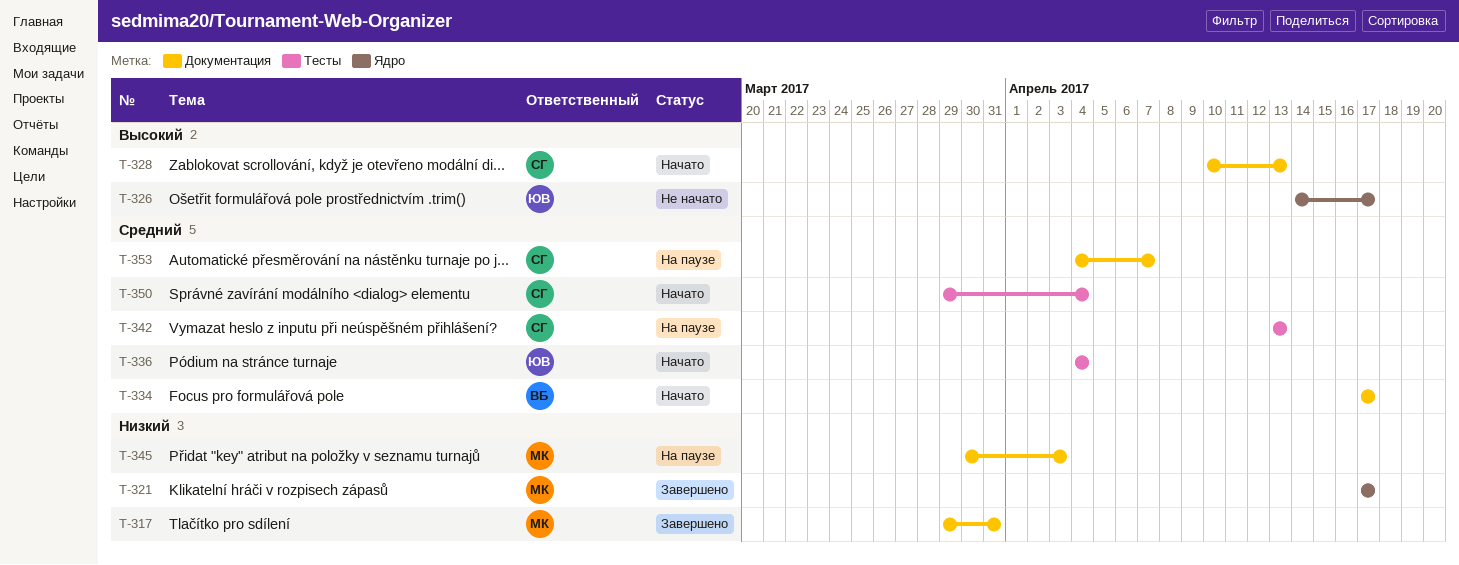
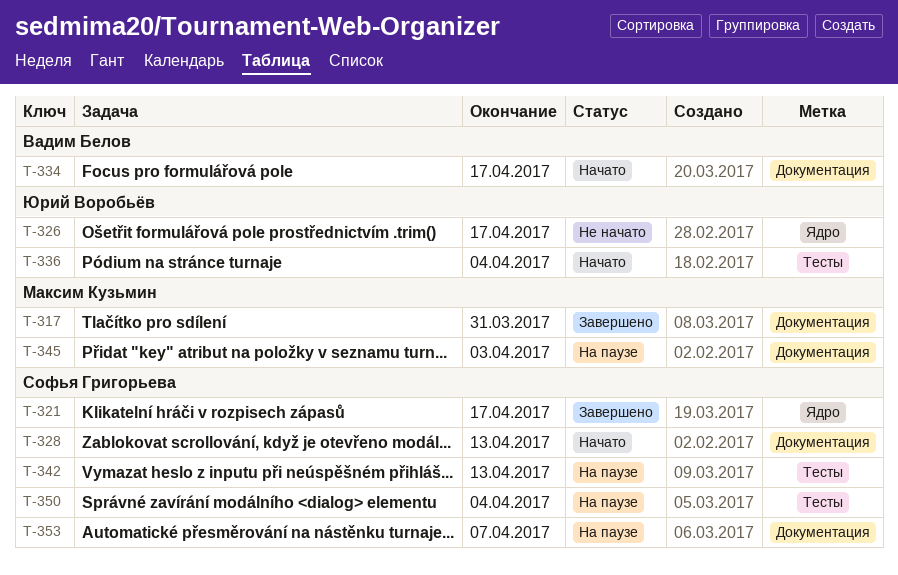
T-321, owner: Максим Кузьмин -> Софья Григорьева
T-350, status: Начато -> На паузе

